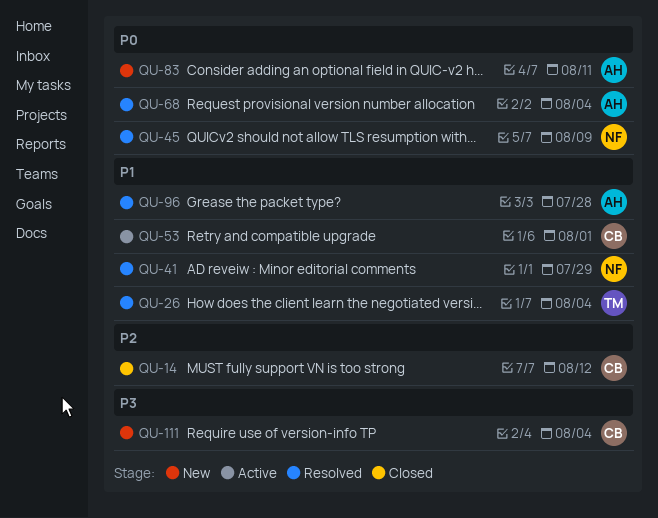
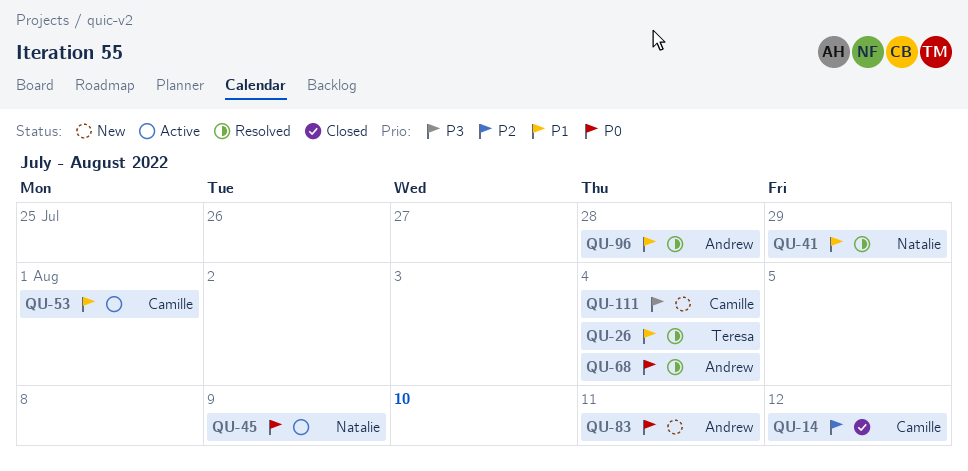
QU-45, status: Resolved -> Active

